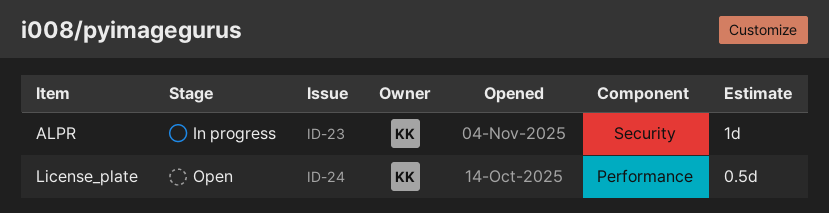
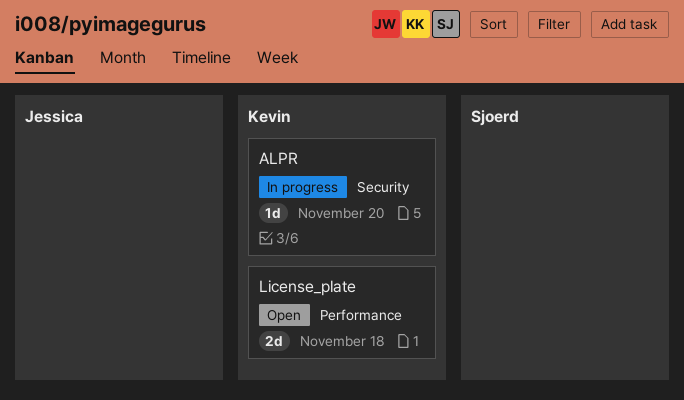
License_plate, estimate: 0.5d -> 2d

